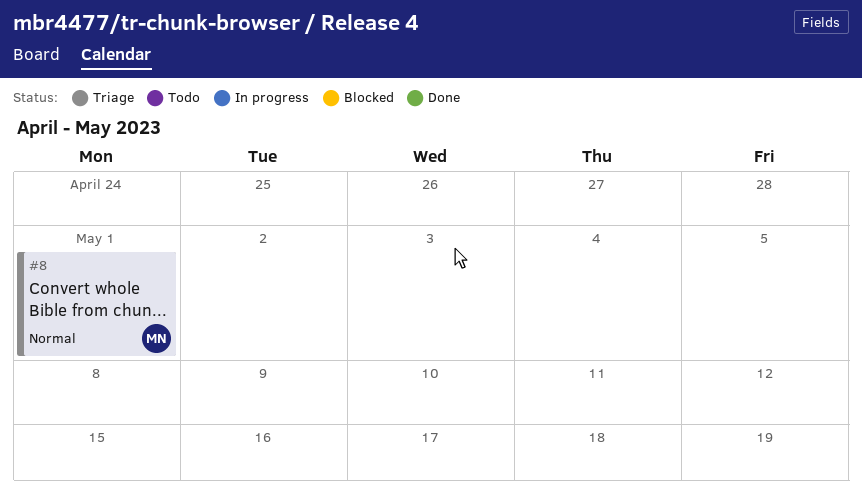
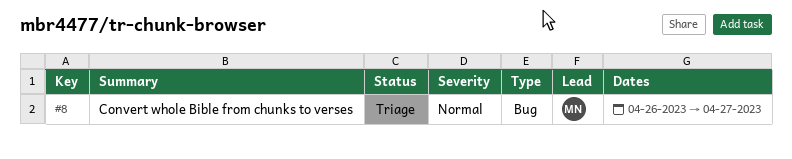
#8, due: May 1 -> Apr 27

